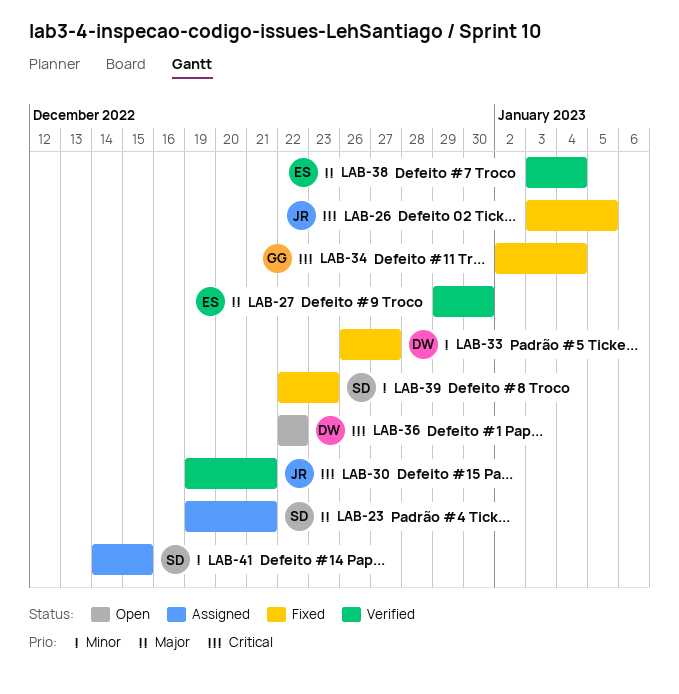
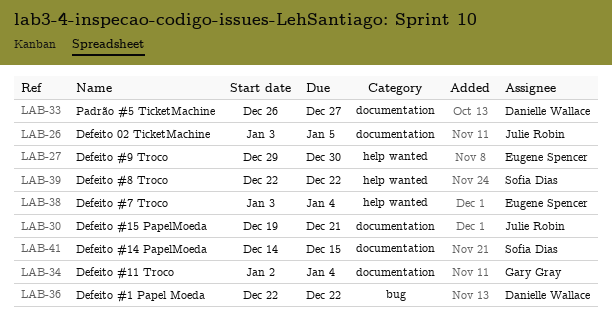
LAB-23: present -> none
LAB-39, due: Dec 23 -> Dec 22

